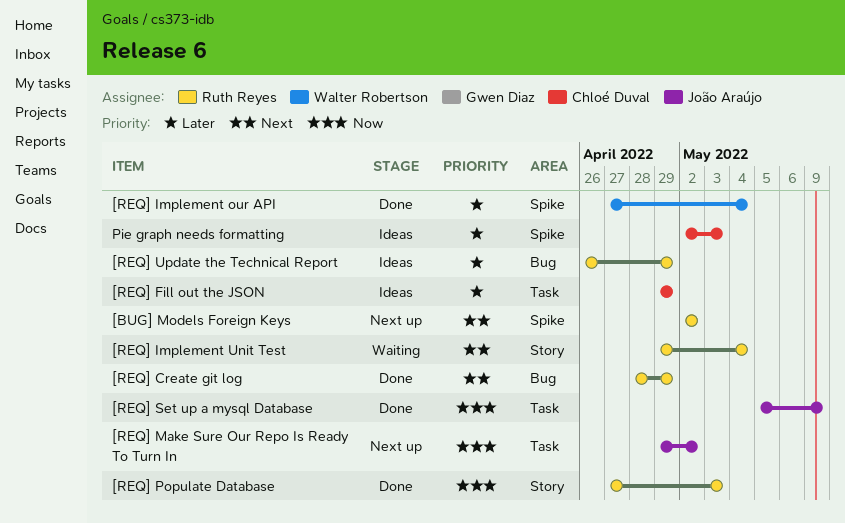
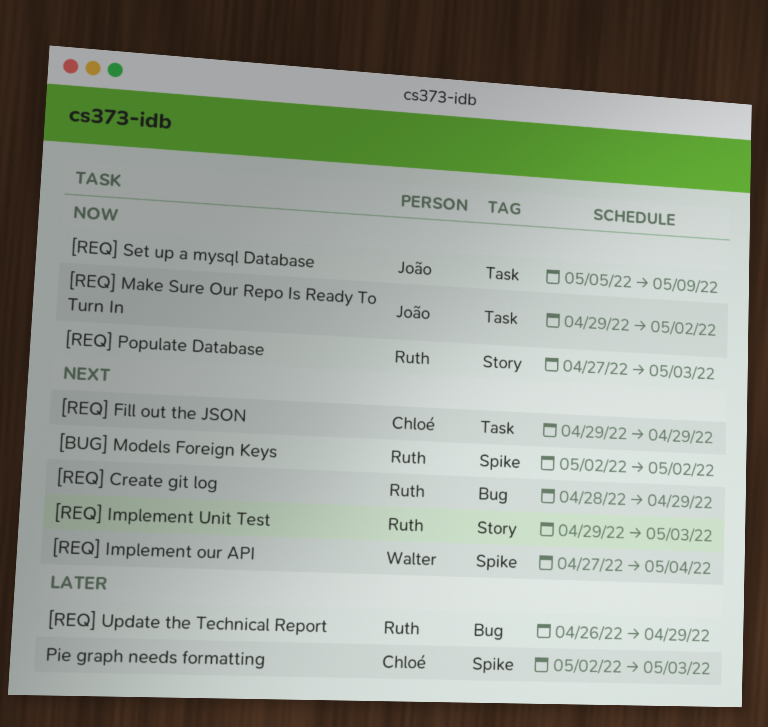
[REQ] Fill out the JSON, priority: Later -> Next
[REQ] Implement our API, priority: Later -> Next
[REQ] Implement Unit Test, due: May 4 -> May 3

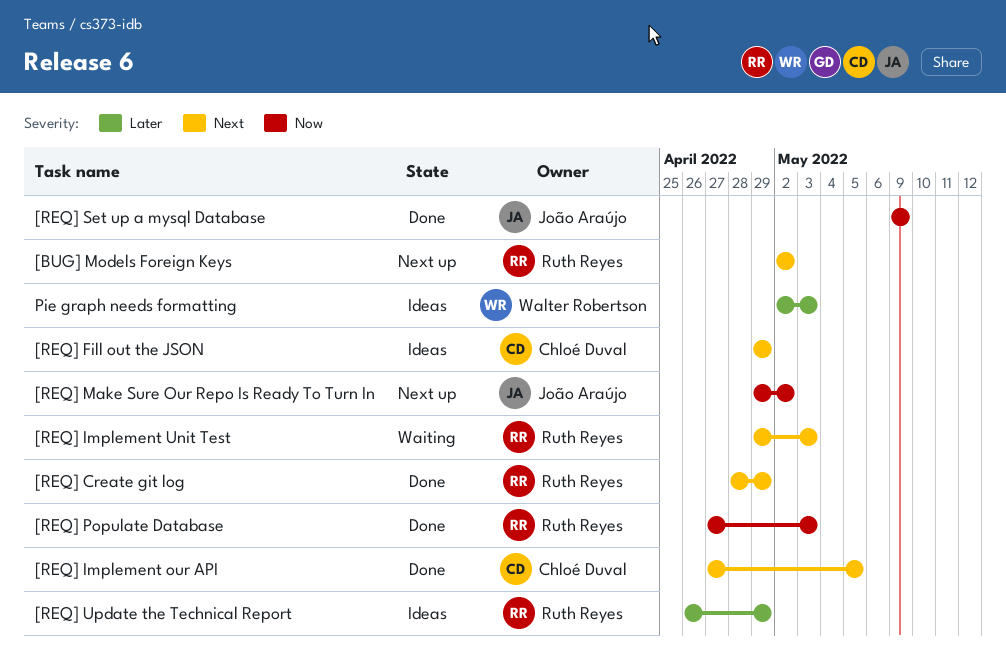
[REQ] Implement our API, owner: Walter Robertson -> Chloé Duval
[REQ] Implement our API, due: May 4 -> May 5
[REQ] Set up a mysql Database, start: May 5 -> May 9
Pie graph needs formatting, owner: Chloé Duval -> Walter Robertson

